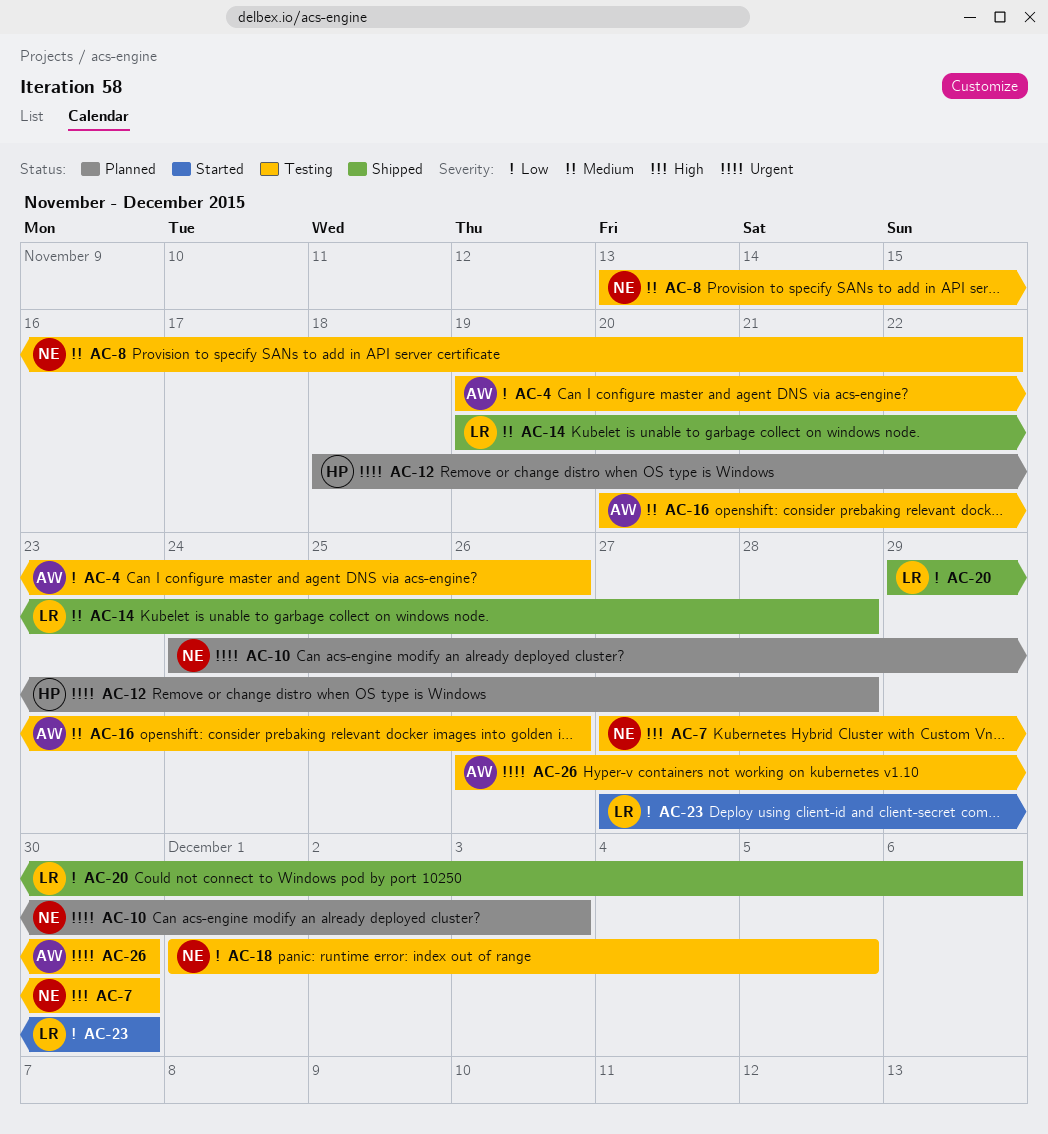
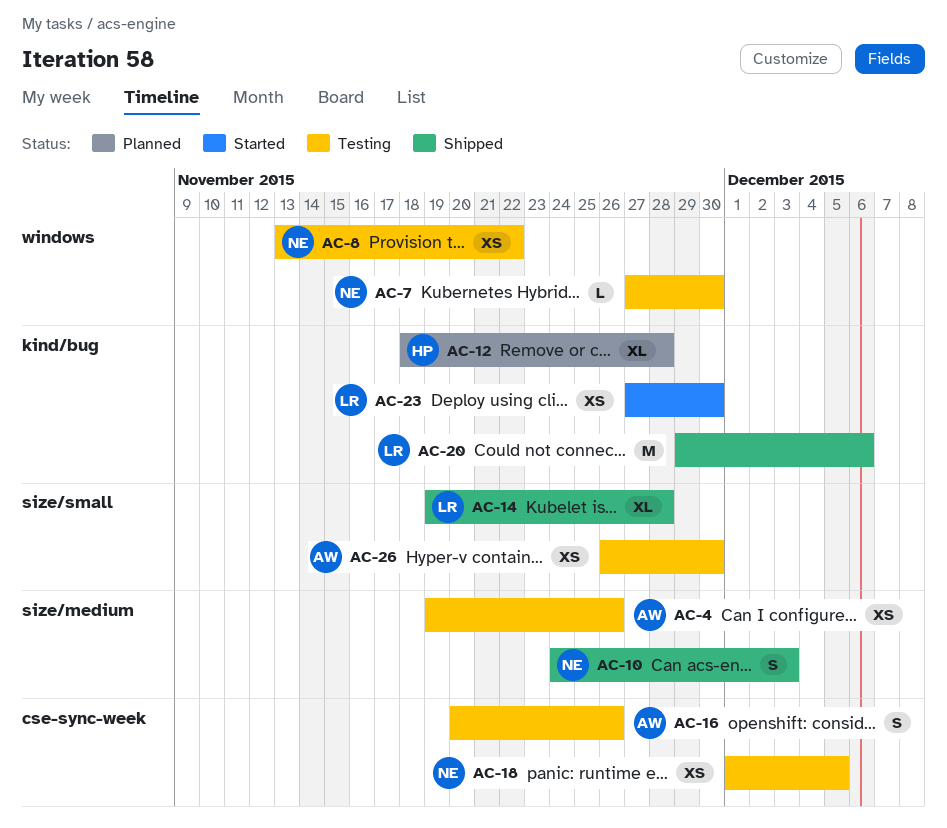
AC-10, status: Planned -> Shipped

